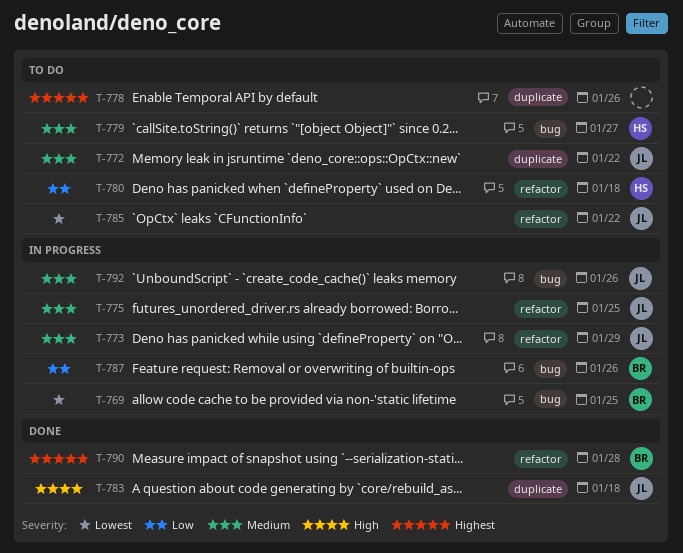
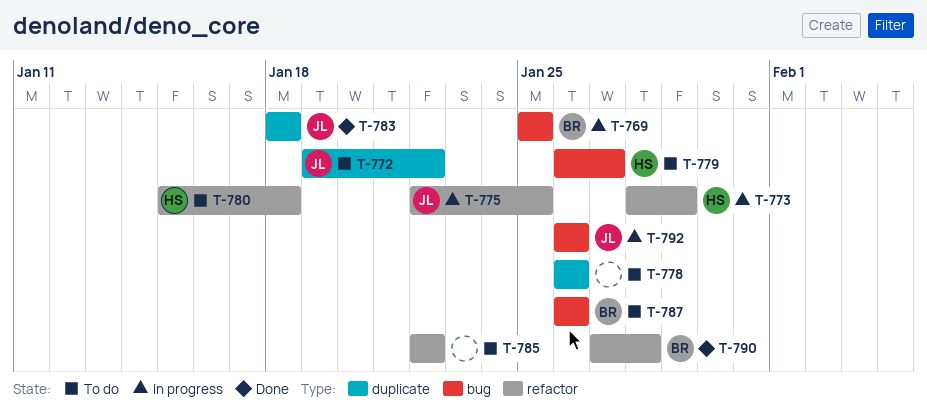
T-773, owner: JL -> HS
T-785, owner: JL -> none
T-787, status: In progress -> To do

